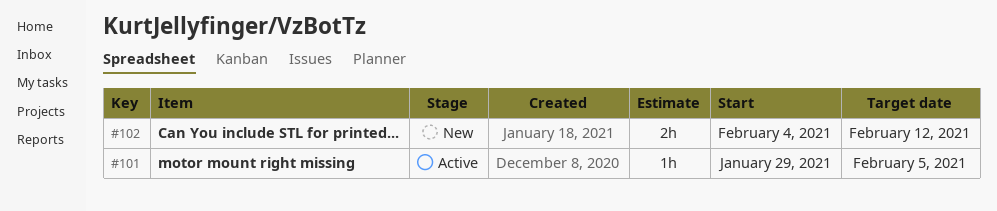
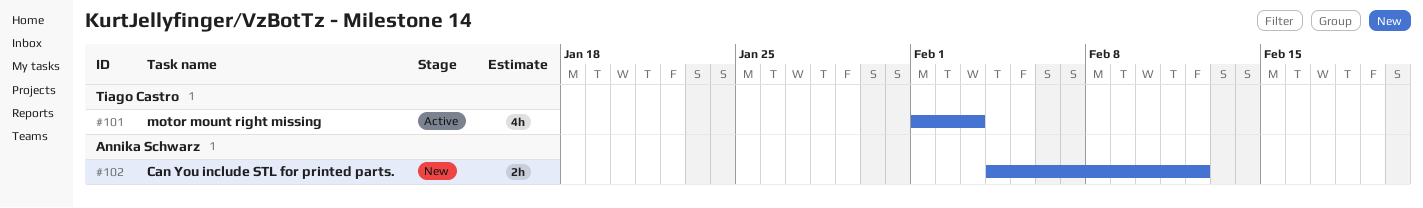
#101, estimate: 1h -> 4h
#101, start: Jan 29 -> Feb 1
#101, due: Feb 5 -> Feb 3

